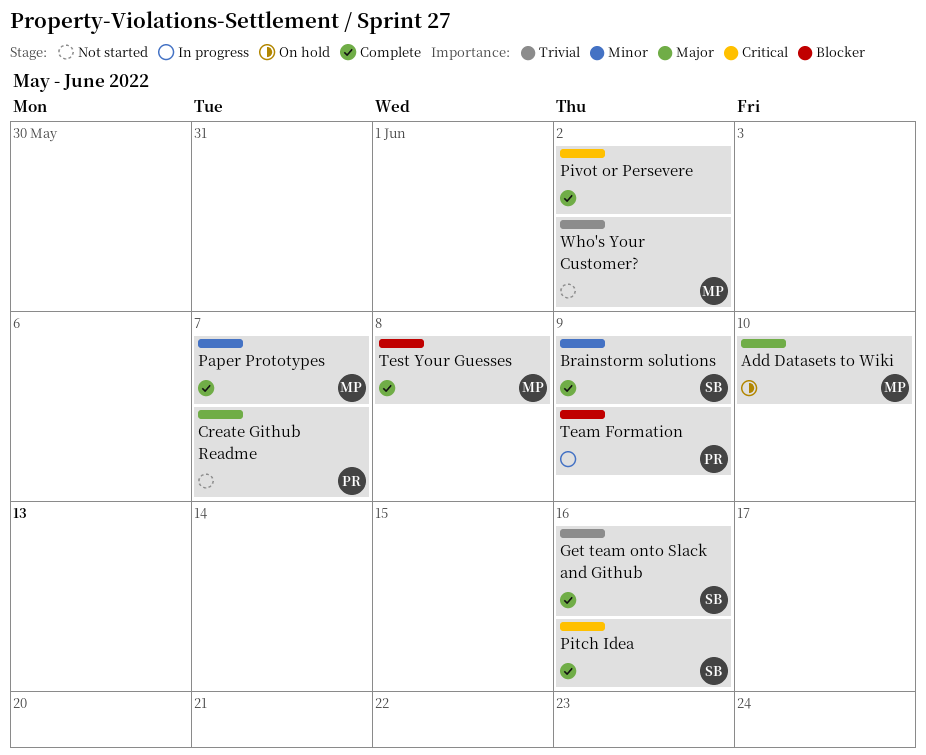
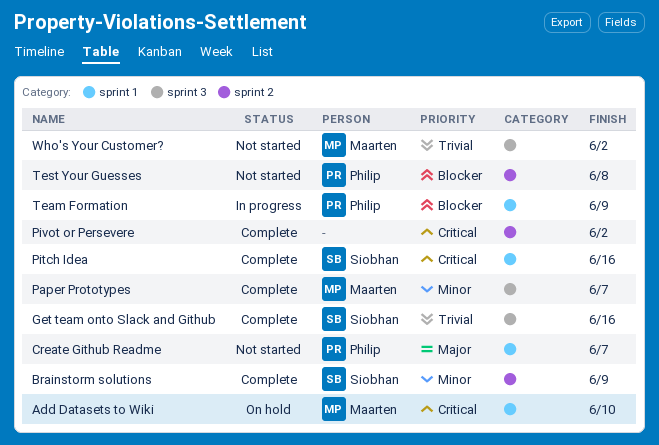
Add Datasets to Wiki, priority: Major -> Critical
Test Your Guesses, status: Complete -> Not started
Test Your Guesses, owner: Maarten -> Philip

